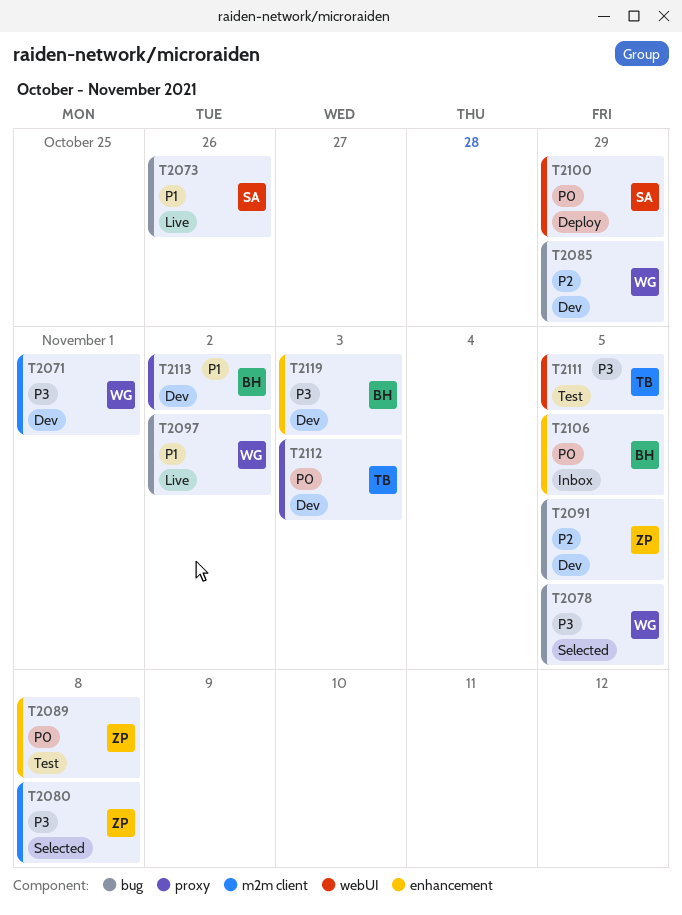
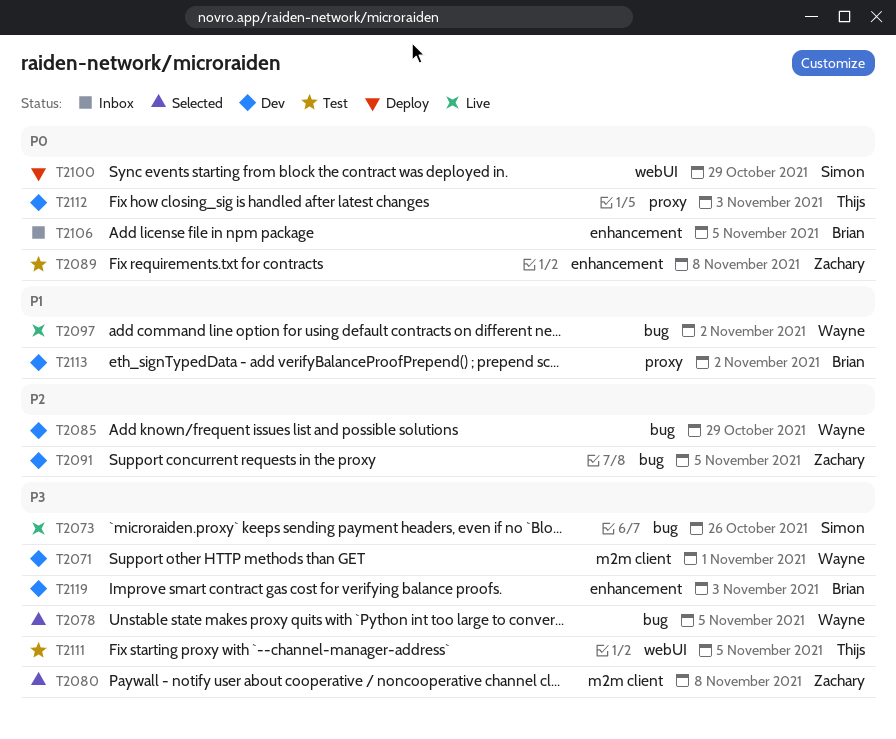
T2073, priority: P1 -> P3

